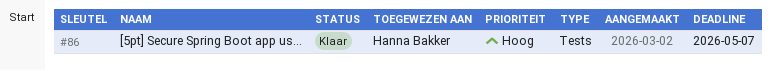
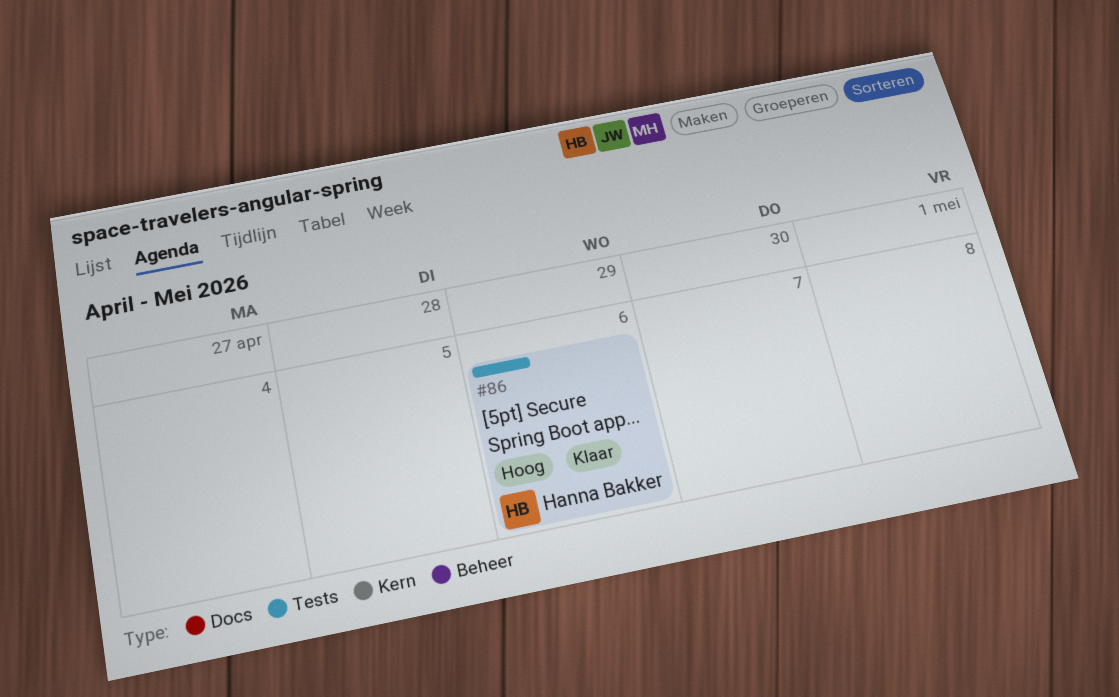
#86, due: May 7 -> May 6

